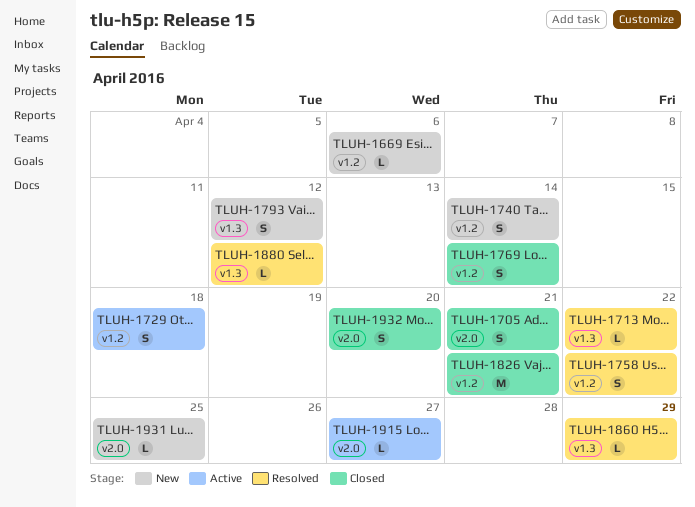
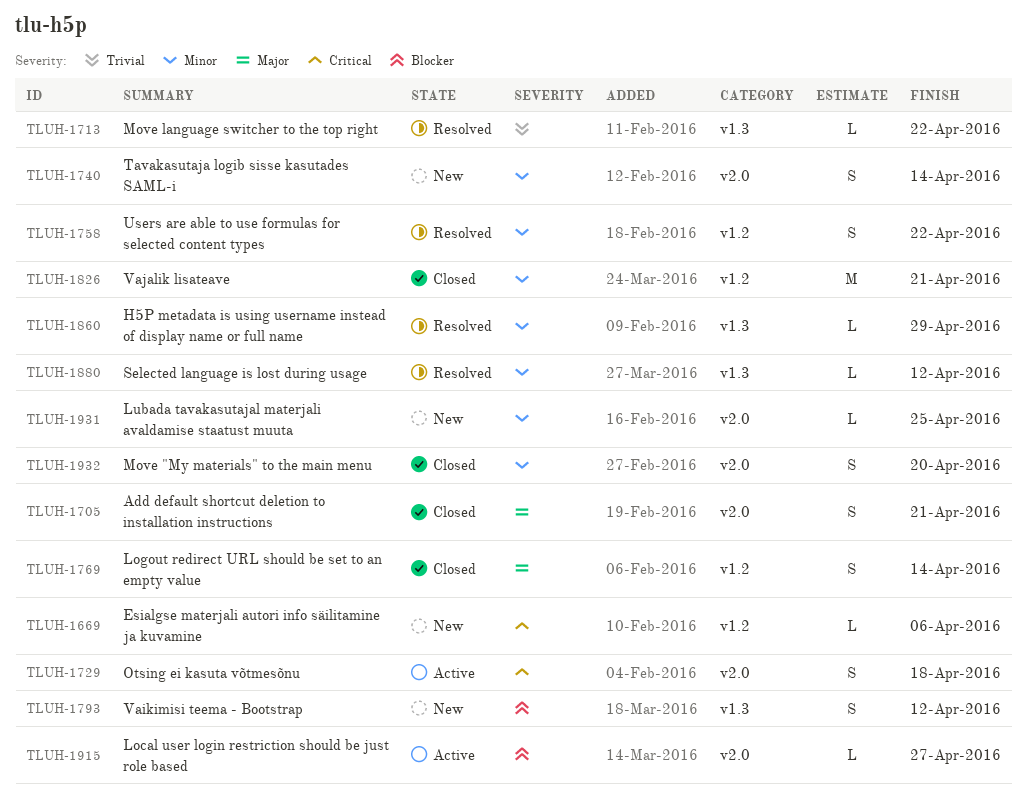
TLUH-1729, label: v1.2 -> v2.0
TLUH-1740, label: v1.2 -> v2.0

